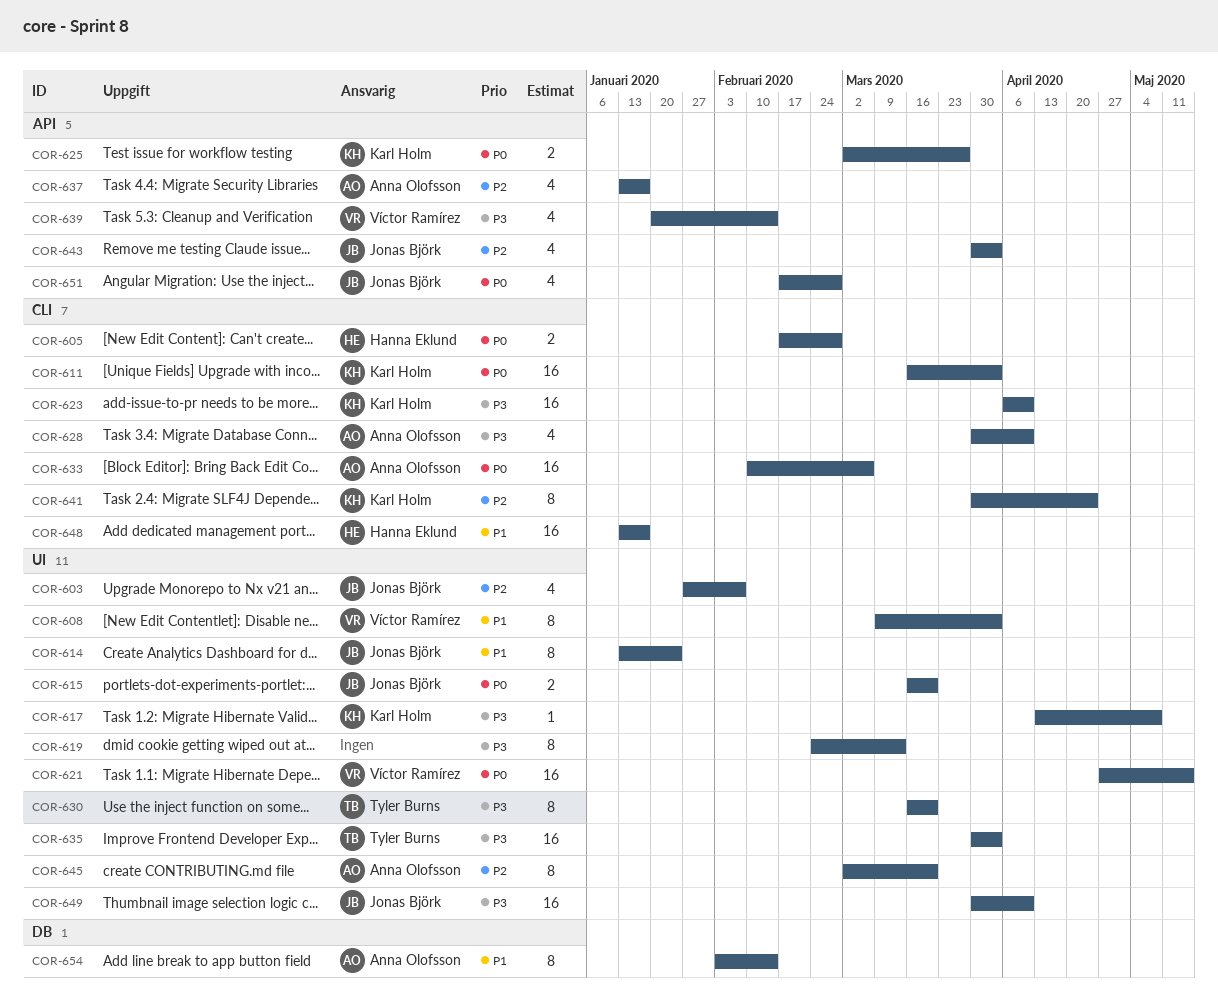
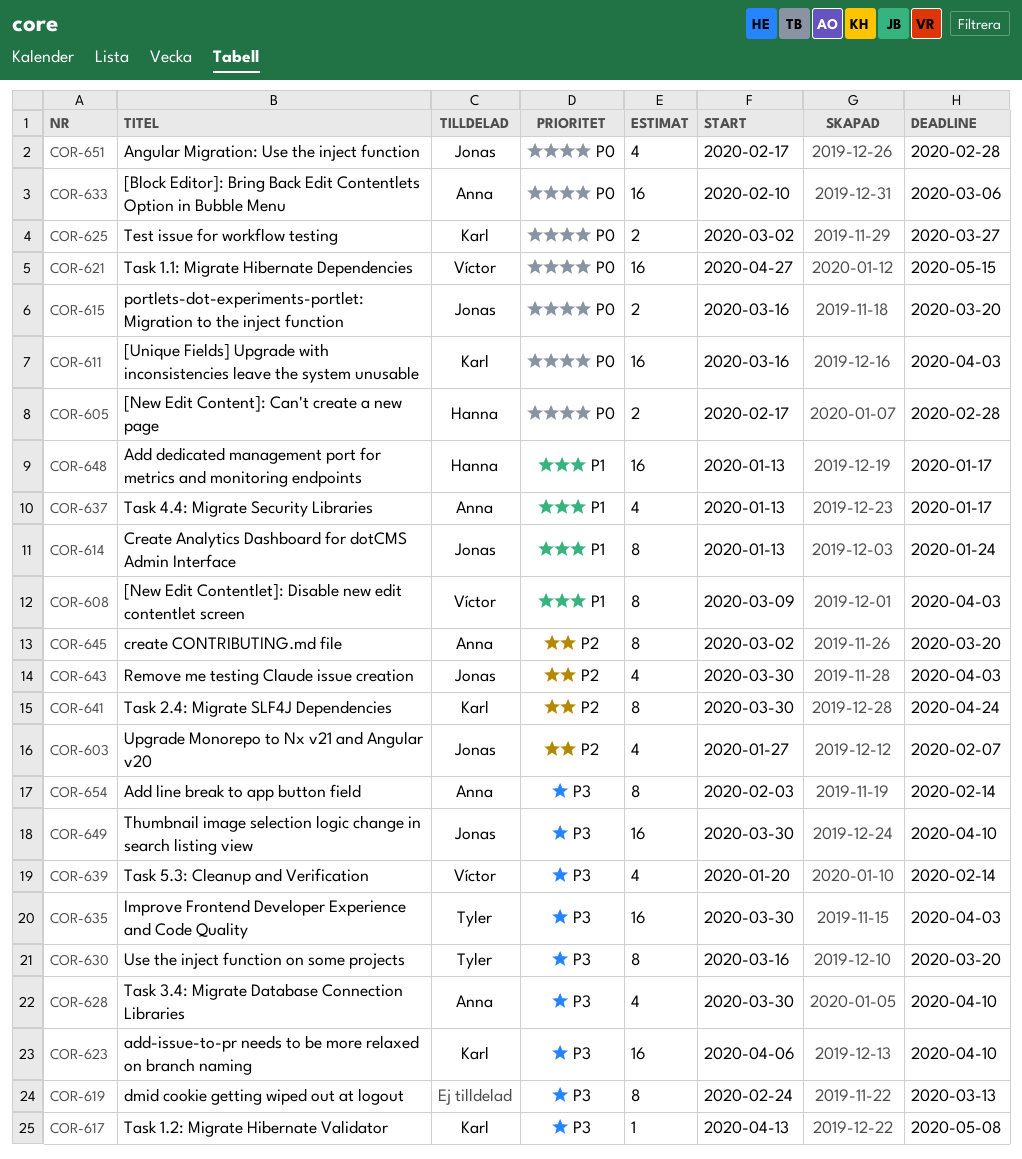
COR-637, priority: P2 -> P1
COR-654, priority: P1 -> P3

